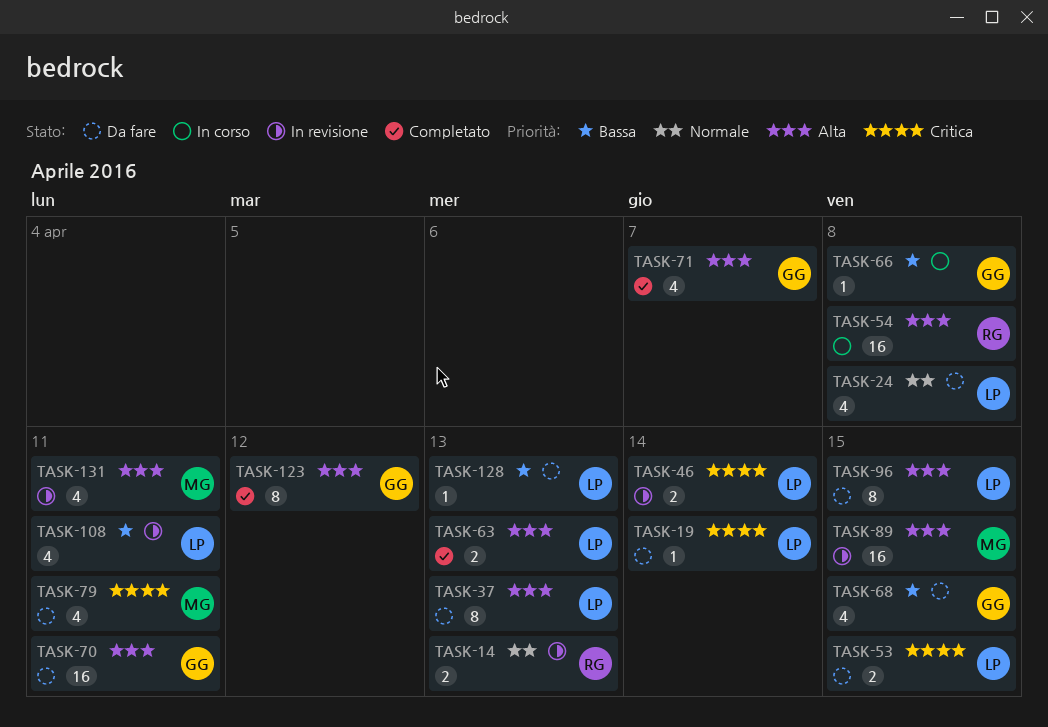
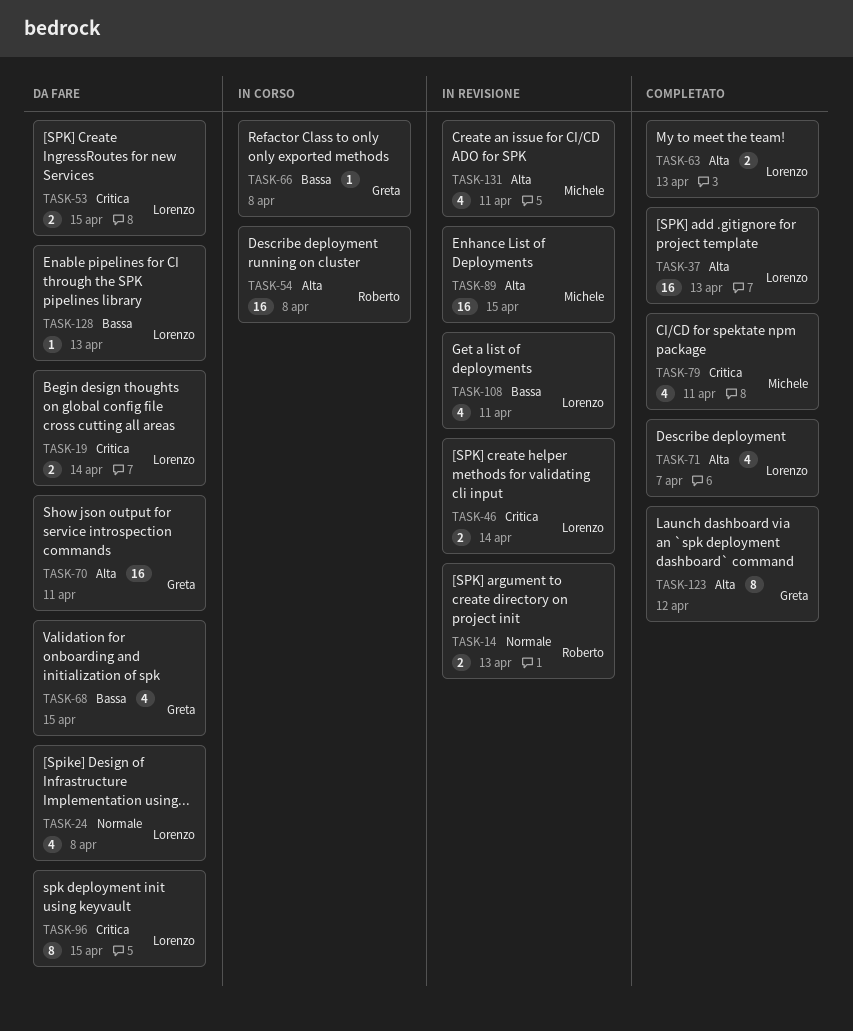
TASK-19, estimate: 1 -> 2
TASK-37, status: Da fare -> Completato
TASK-37, estimate: 8 -> 16
TASK-71, owner: Greta -> Lorenzo
TASK-79, status: Da fare -> Completato
TASK-96, priority: Alta -> Critica

